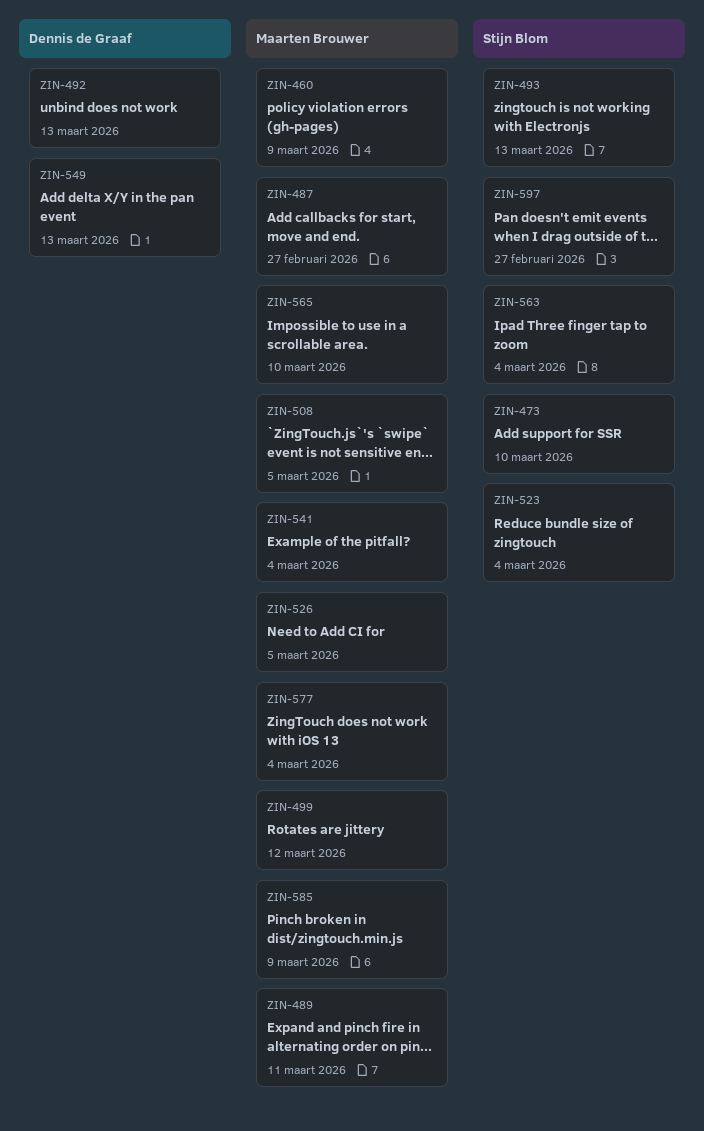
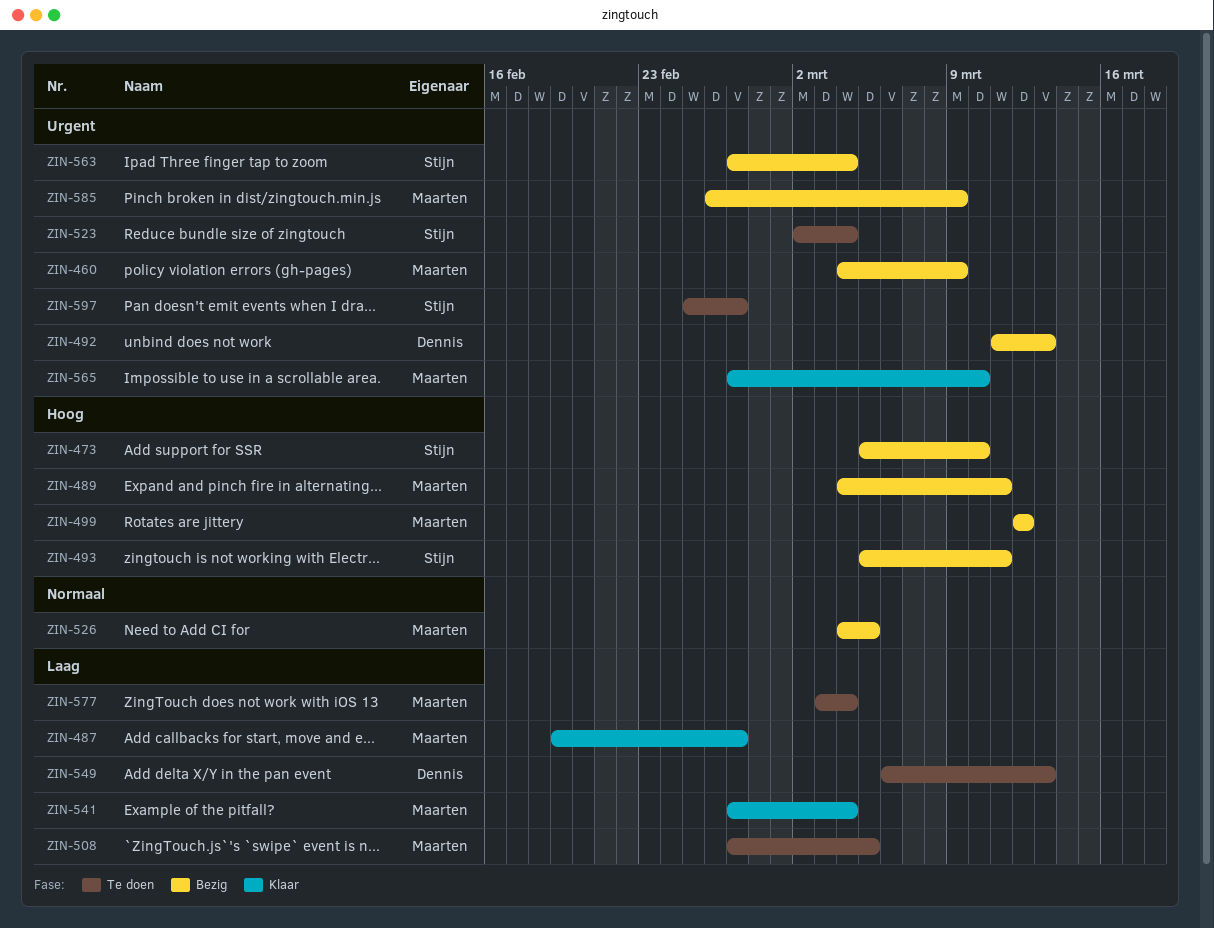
ZIN-493, due: Mar 13 -> Mar 11

